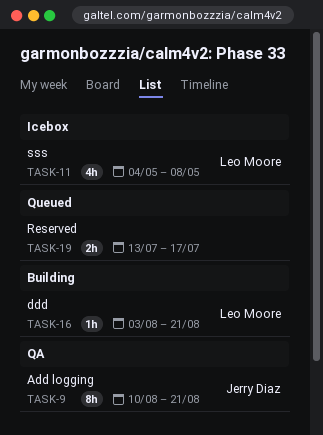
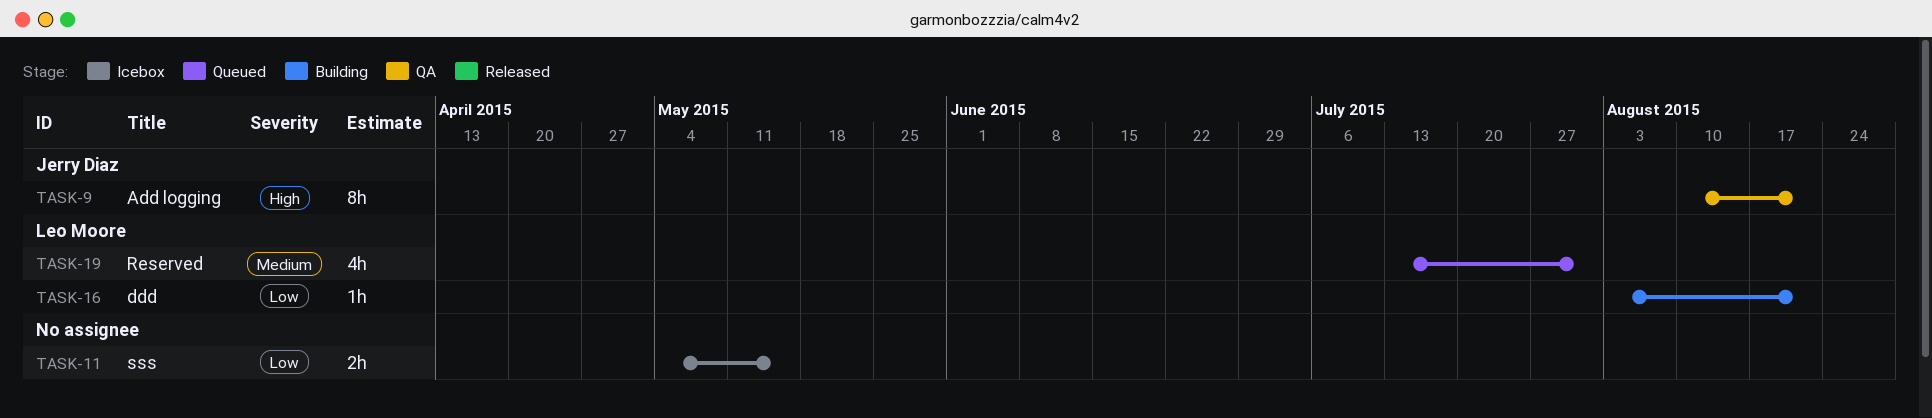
TASK-11, owner: Leo Moore -> none
TASK-11, estimate: 4h -> 2h
TASK-11, due: May 8 -> May 15
TASK-19, owner: none -> Leo Moore
TASK-19, estimate: 2h -> 4h
TASK-19, due: Jul 17 -> Jul 31

